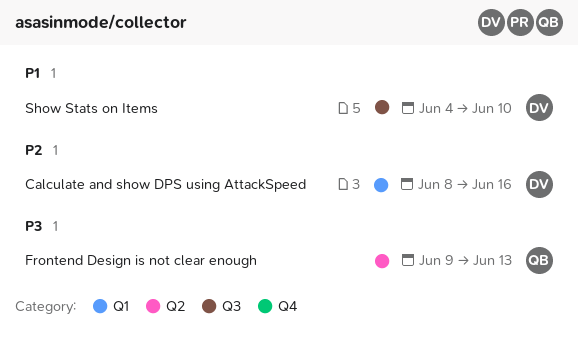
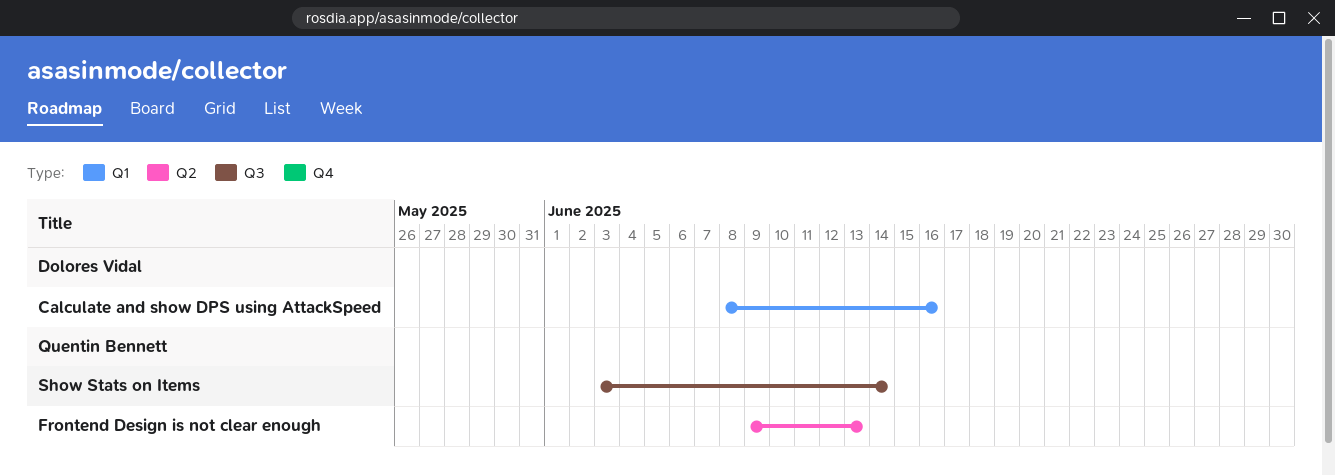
Show Stats on Items, owner: Dolores Vidal -> Quentin Bennett
Show Stats on Items, start: Jun 4 -> Jun 3
Show Stats on Items, due: Jun 10 -> Jun 14

